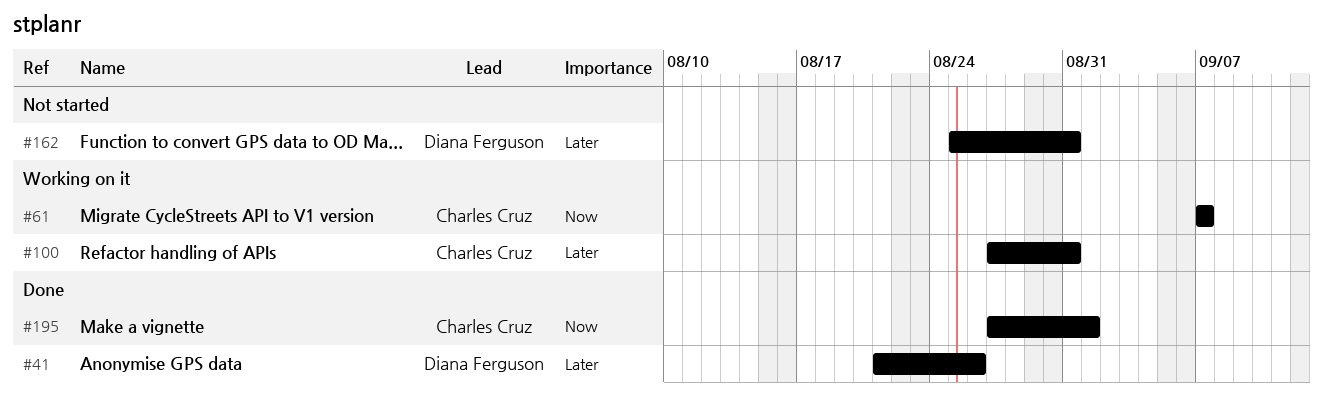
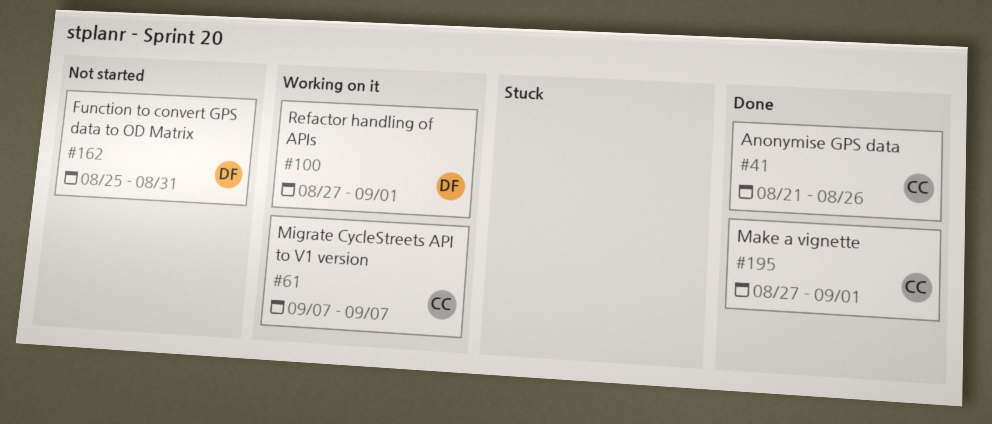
#41, owner: Diana Ferguson -> Charles Cruz
#100, owner: Charles Cruz -> Diana Ferguson
#100, due: Aug 31 -> Sep 1

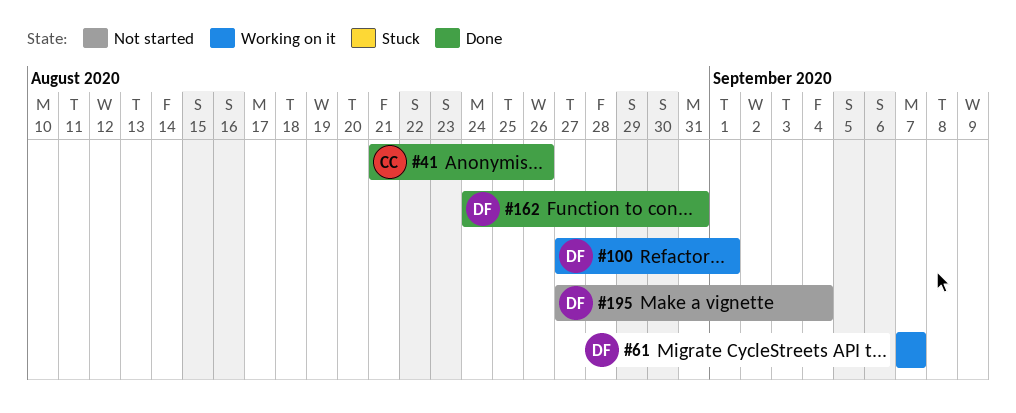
#61, owner: CC -> DF
#162, status: Not started -> Done
#162, start: Aug 25 -> Aug 24
#195, status: Done -> Not started
#195, owner: CC -> DF
#195, due: Sep 1 -> Sep 4

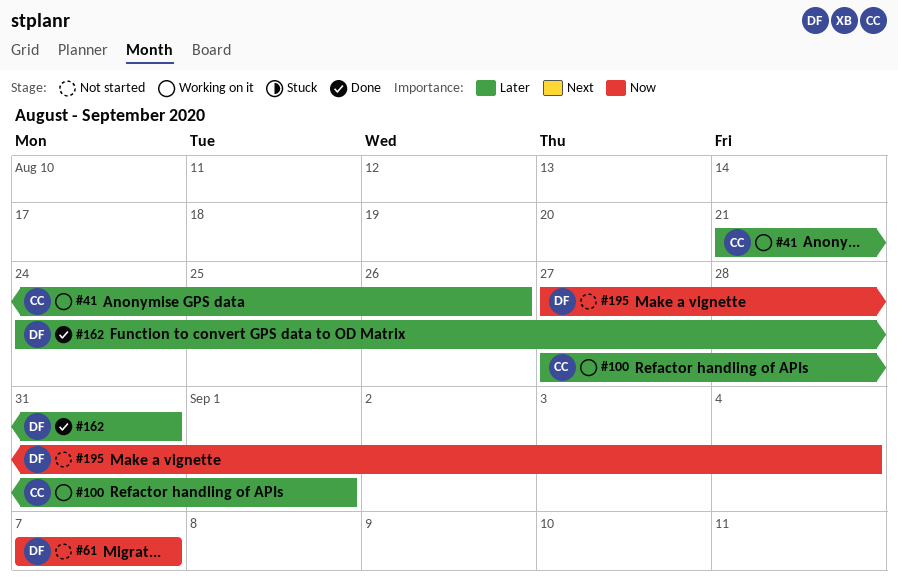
#41, status: Done -> Working on it
#61, status: Working on it -> Not started
#100, owner: DF -> CC

